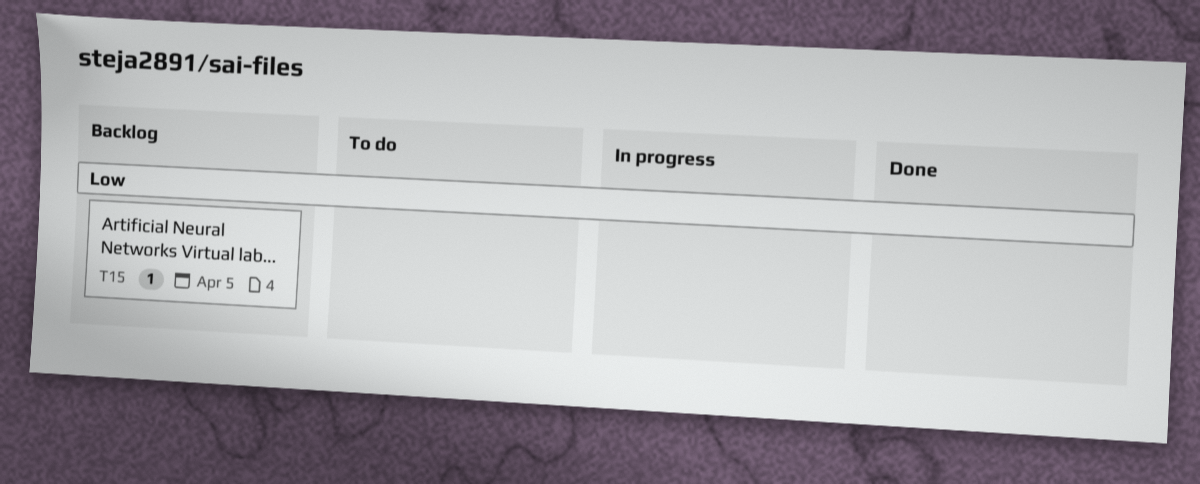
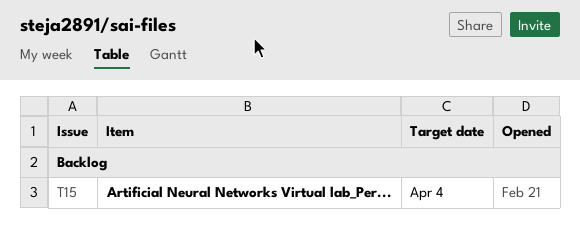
T15, due: Apr 5 -> Apr 4

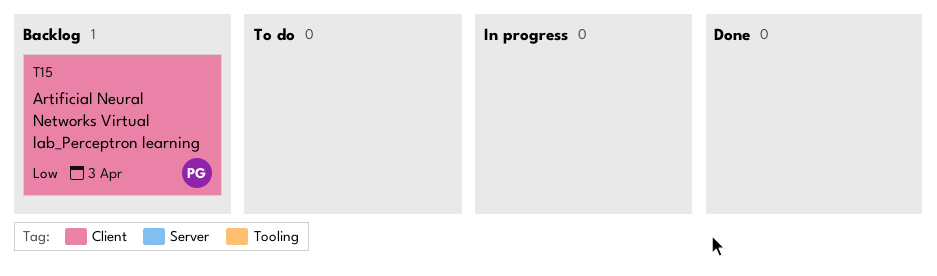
T15, due: Apr 4 -> Apr 3

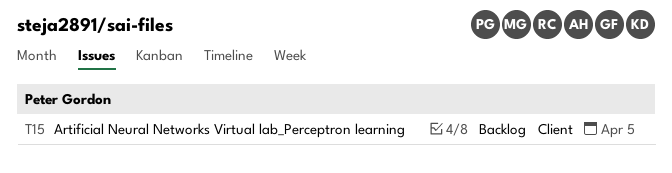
T15, due: Apr 3 -> Apr 5

